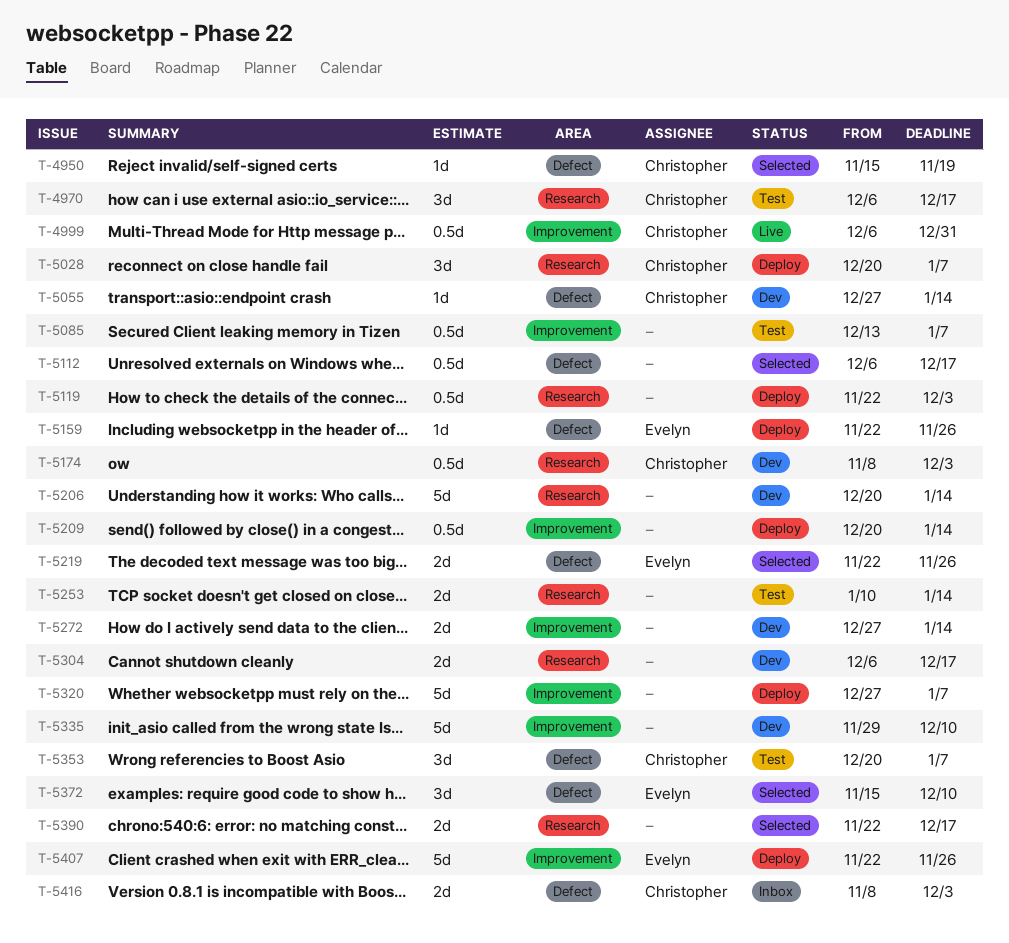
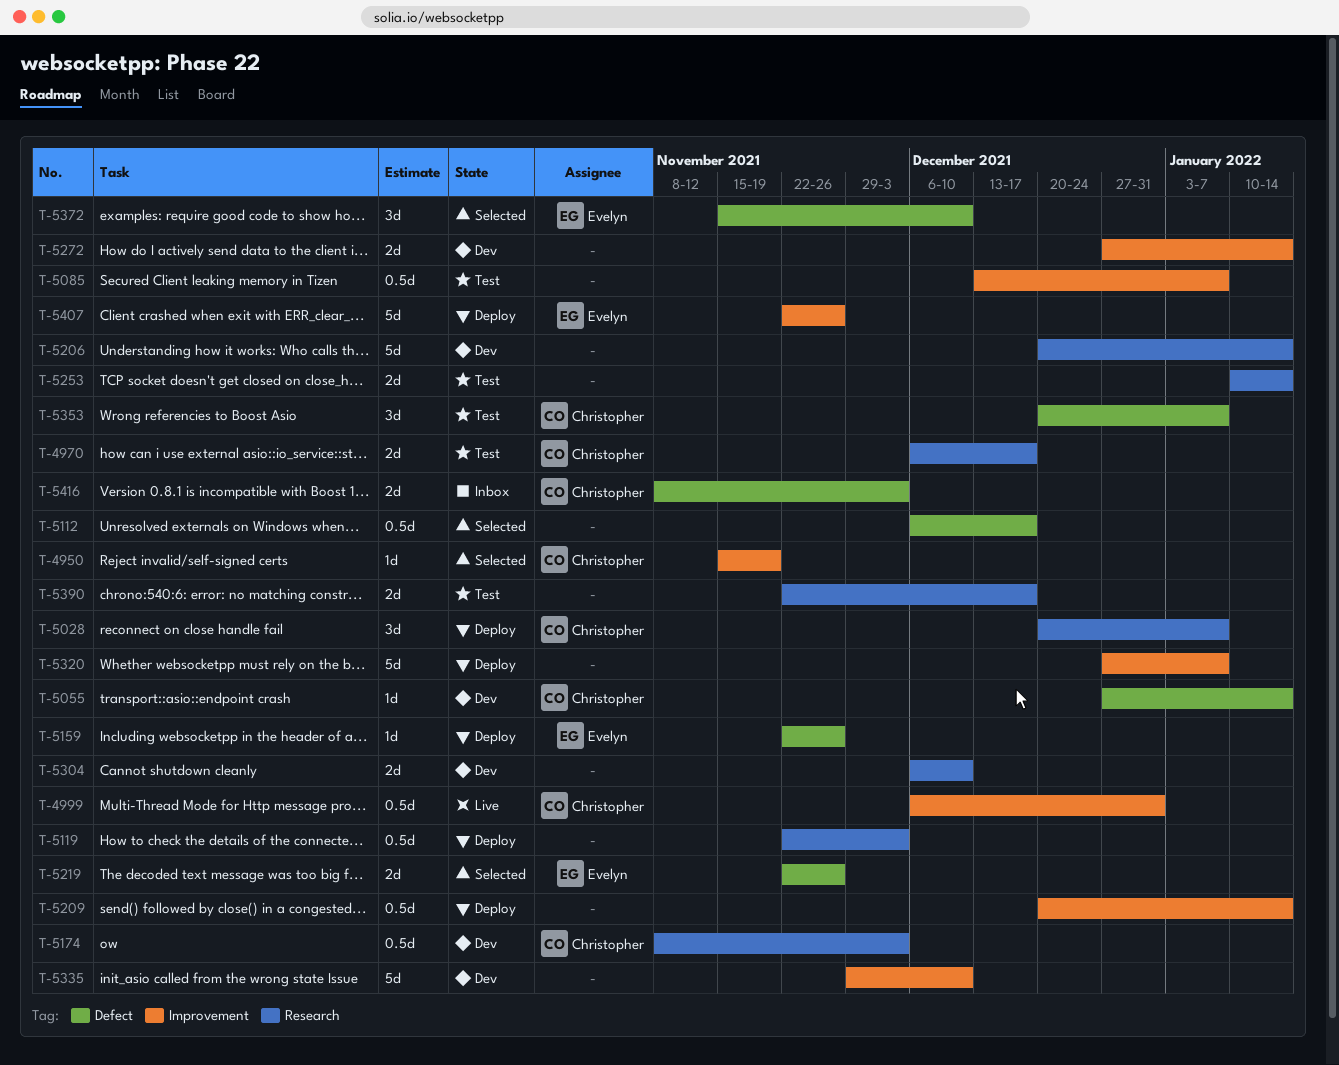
T-4950, label: Defect -> Improvement
T-4970, estimate: 3d -> 2d
T-5304, due: Dec 17 -> Dec 10
T-5390, status: Selected -> Test

